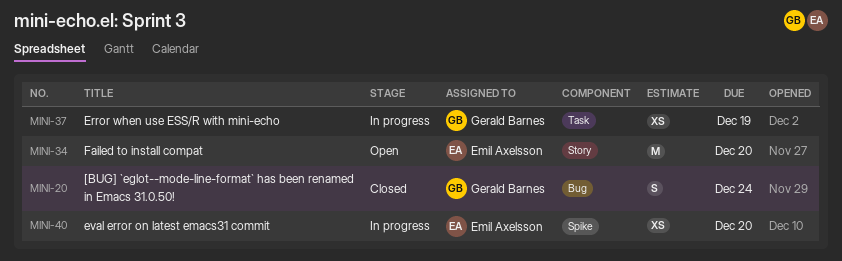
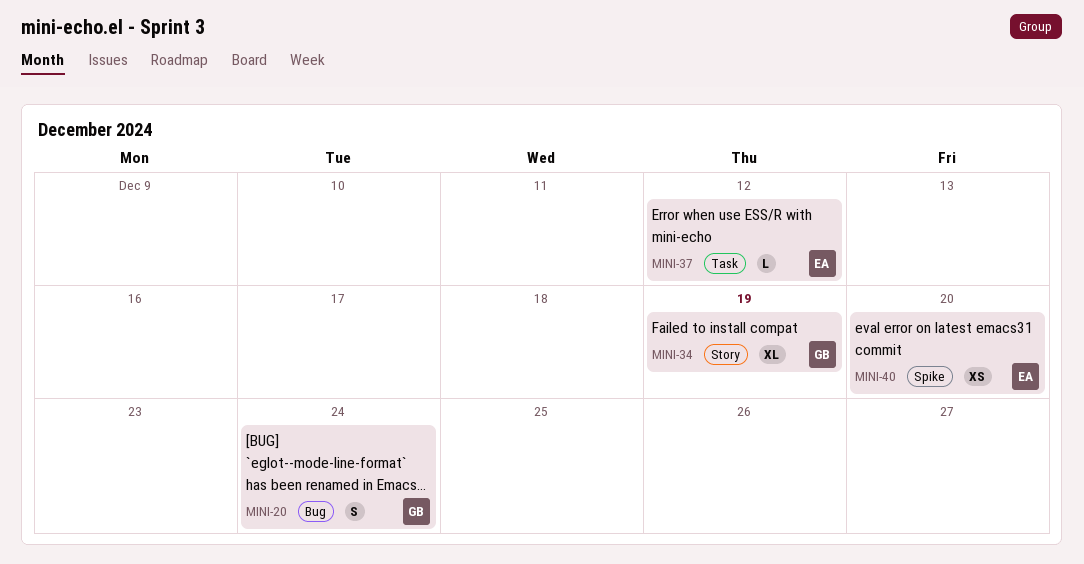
MINI-34, owner: Emil Axelsson -> Gerald Barnes
MINI-34, estimate: M -> XL
MINI-34, due: Dec 20 -> Dec 19
MINI-37, owner: Gerald Barnes -> Emil Axelsson
MINI-37, estimate: XS -> L
MINI-37, due: Dec 19 -> Dec 12

